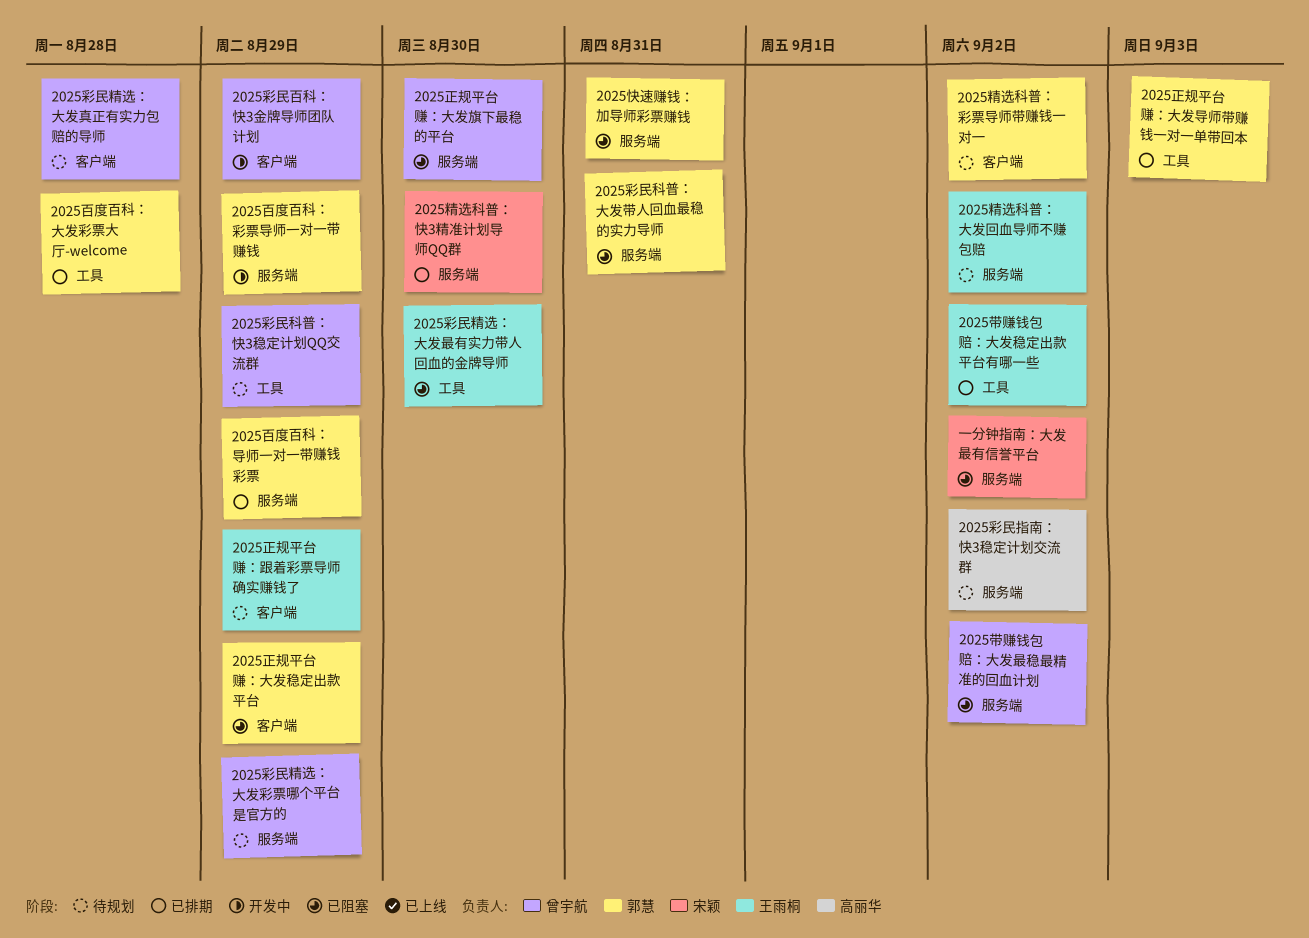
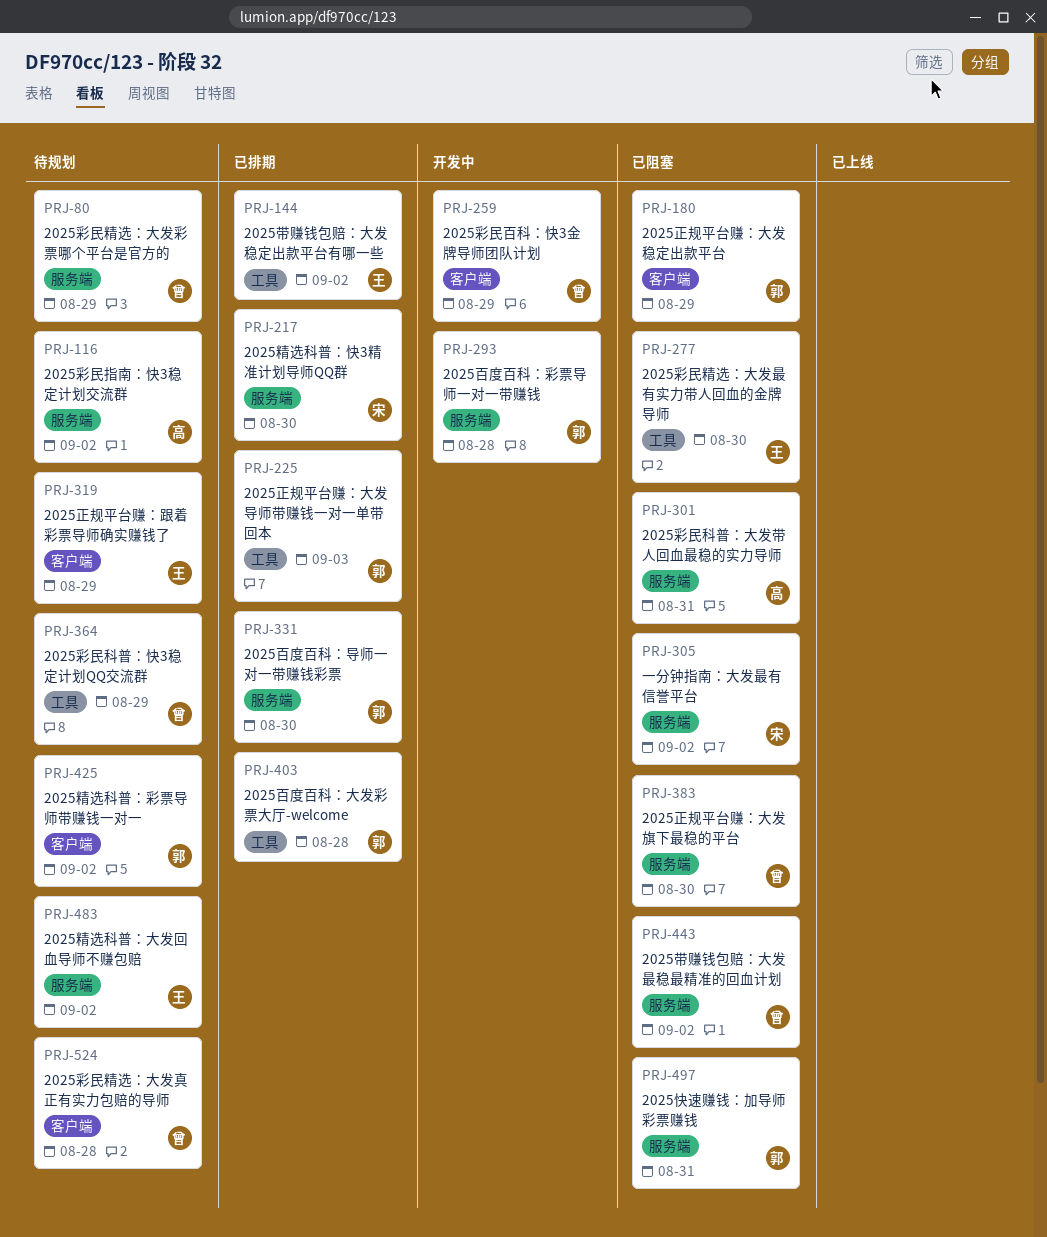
2025彩民科普：大发带人回血最稳的实力导师, owner: 郭慧 -> 高丽华
2025百度百科：导师一对一带赚钱彩票, due: Aug 29 -> Aug 30
2025百度百科：彩票导师一对一带赚钱, due: Aug 29 -> Aug 28

